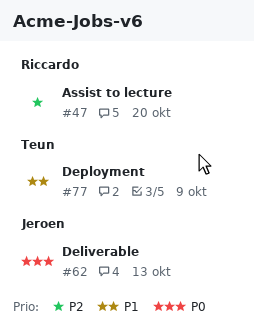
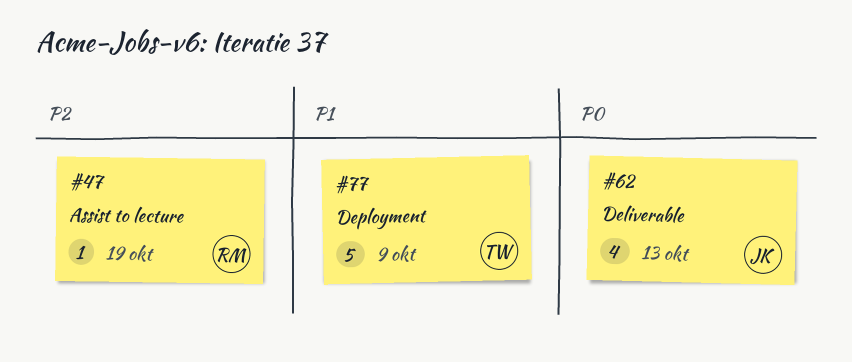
#47, due: Oct 20 -> Oct 19

